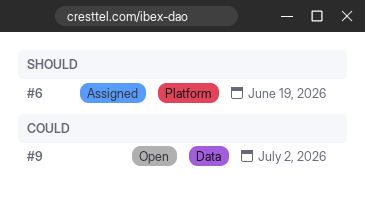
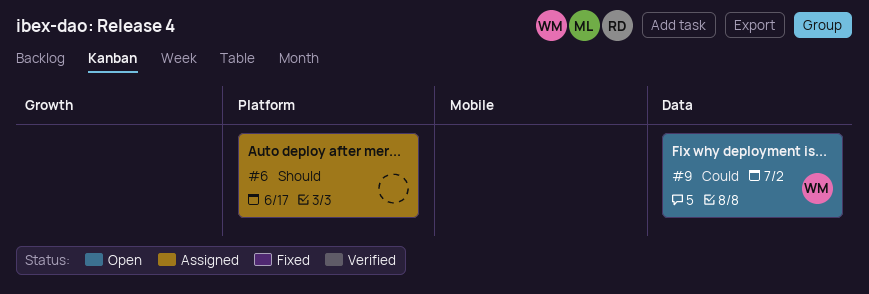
#6, due: Jun 19 -> Jun 17

